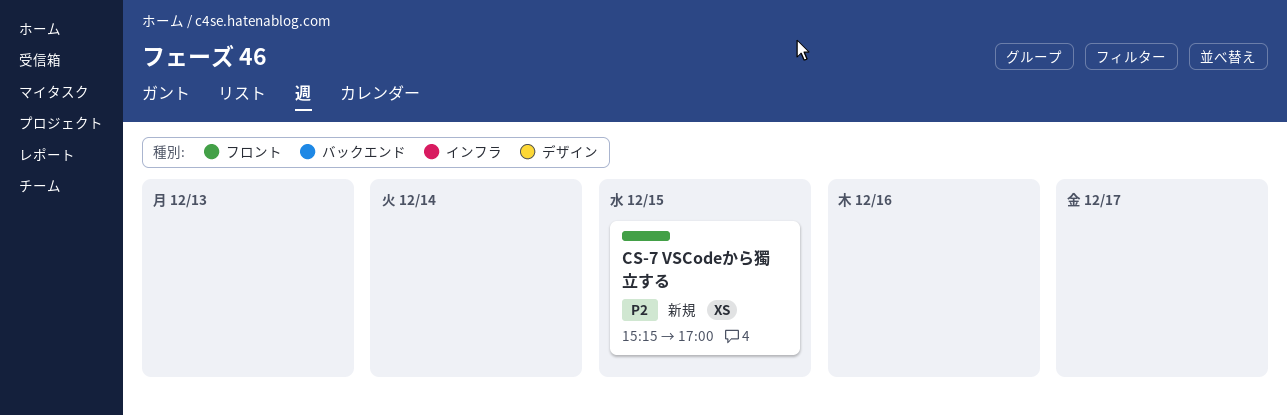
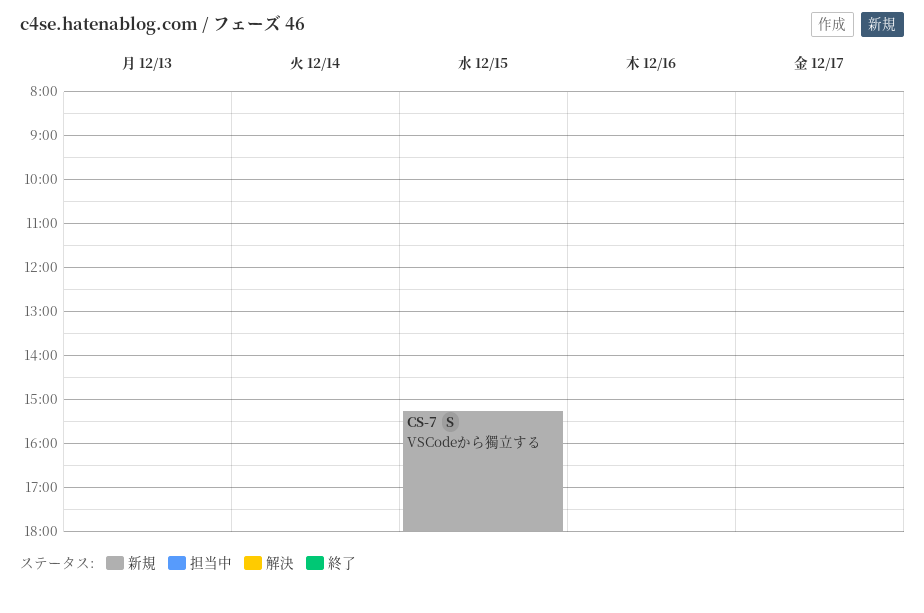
CS-7, estimate: XS -> S
CS-7, ends: 17:00 -> 18:00

